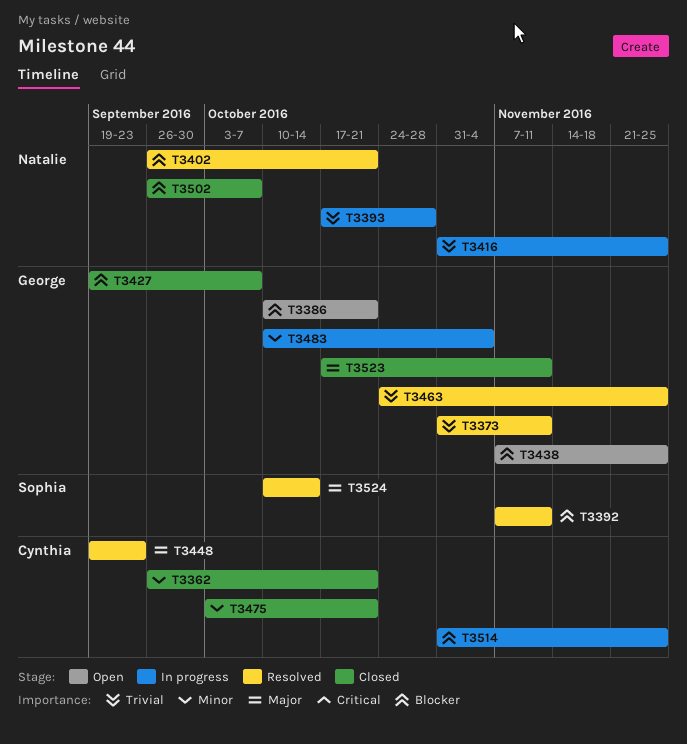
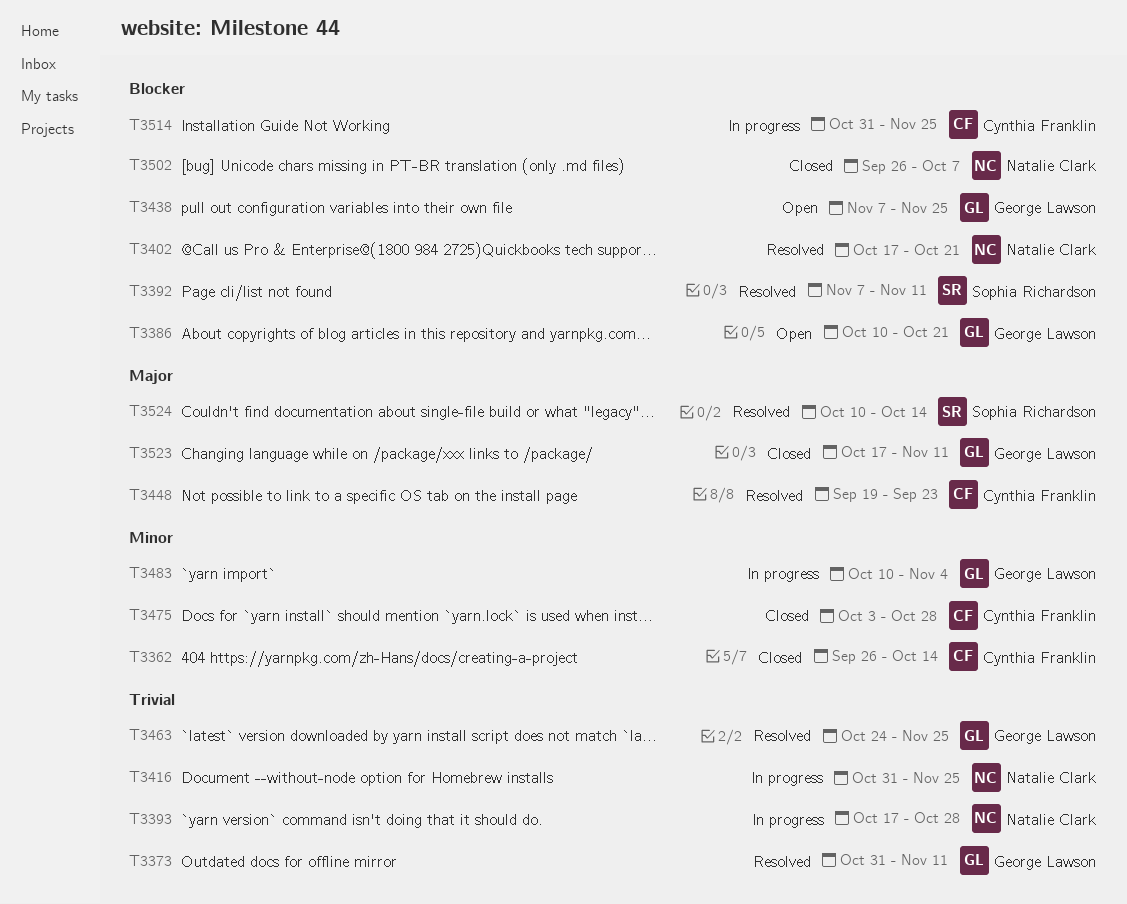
T3362, due: Oct 21 -> Oct 14
T3402, start: Sep 26 -> Oct 17
T3427: present -> none
T3475, due: Oct 21 -> Oct 28

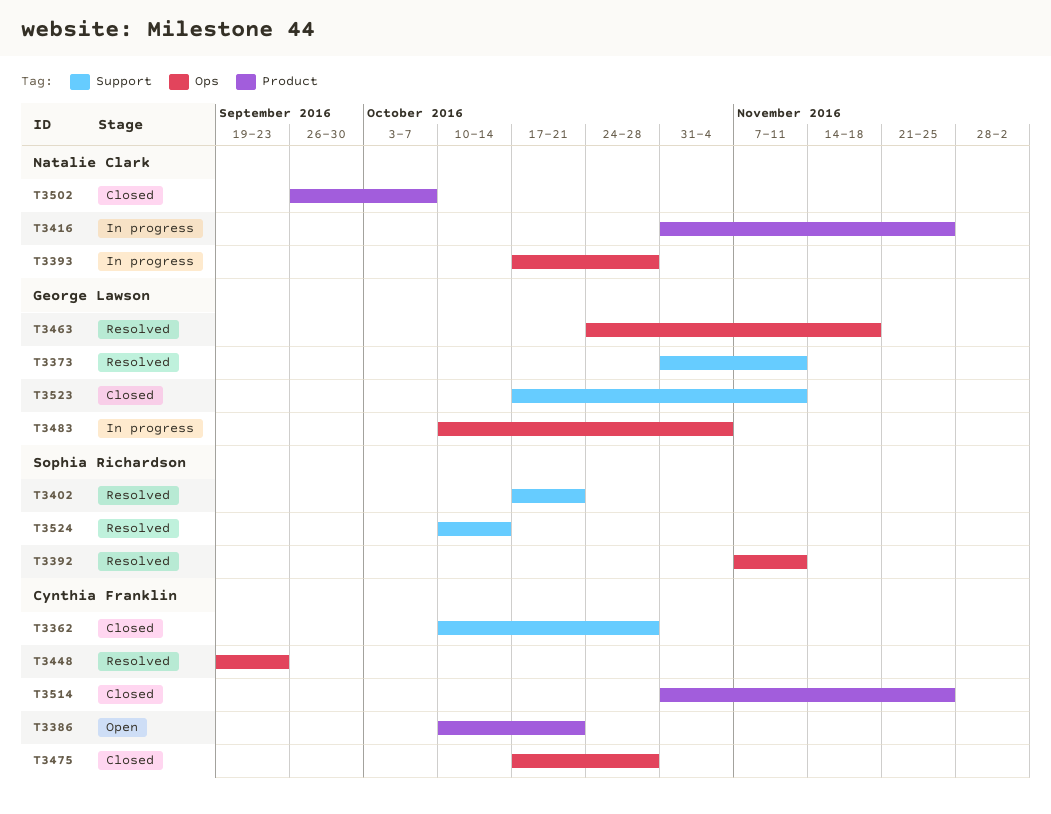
T3362, start: Sep 26 -> Oct 10
T3362, due: Oct 14 -> Oct 28
T3386, owner: George Lawson -> Cynthia Franklin
T3402, owner: Natalie Clark -> Sophia Richardson
T3438: present -> none
T3463, due: Nov 25 -> Nov 18
T3475, start: Oct 3 -> Oct 17
T3514, status: In progress -> Closed

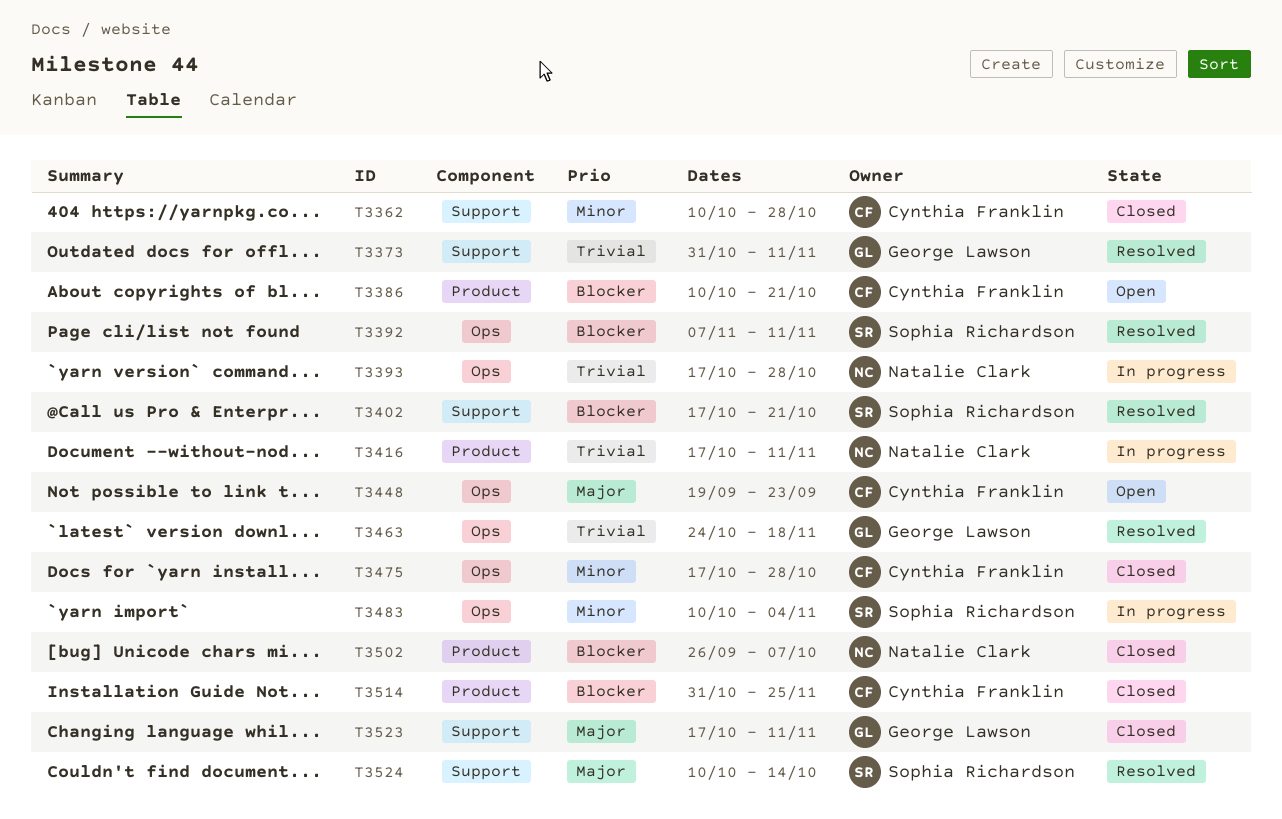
T3416, start: Oct 31 -> Oct 17
T3416, due: Nov 25 -> Nov 11
T3448, status: Resolved -> Open
T3483, owner: George Lawson -> Sophia Richardson

